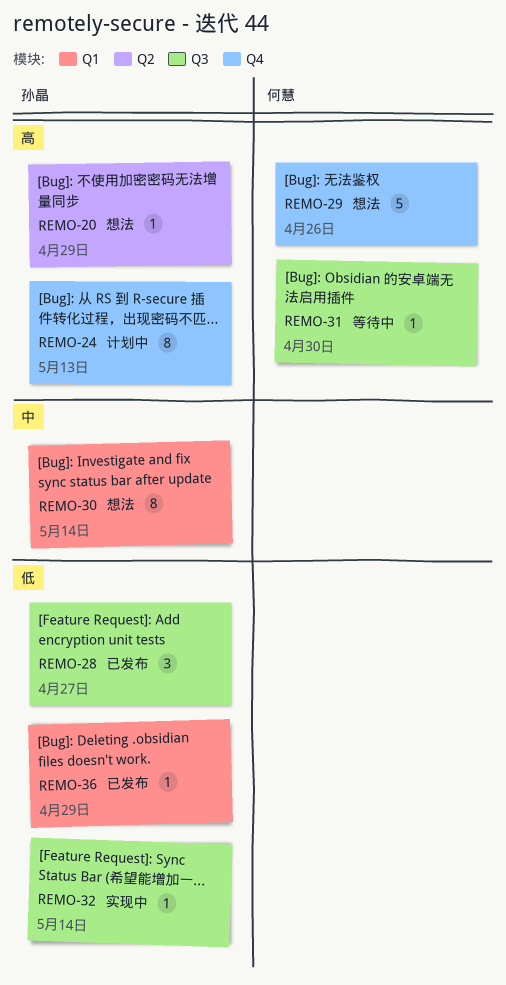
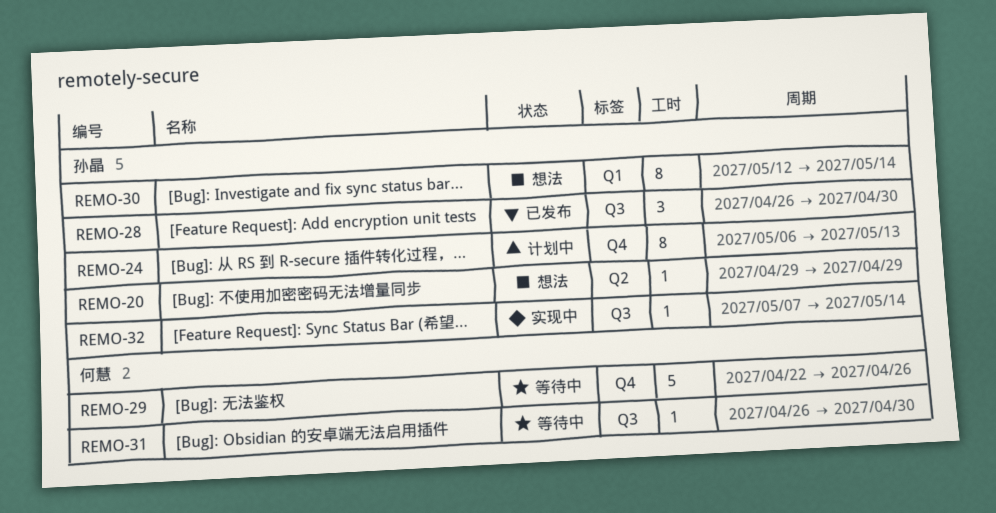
REMO-28, due: Apr 27 -> Apr 30
REMO-29, status: 想法 -> 等待中
REMO-36: present -> none

